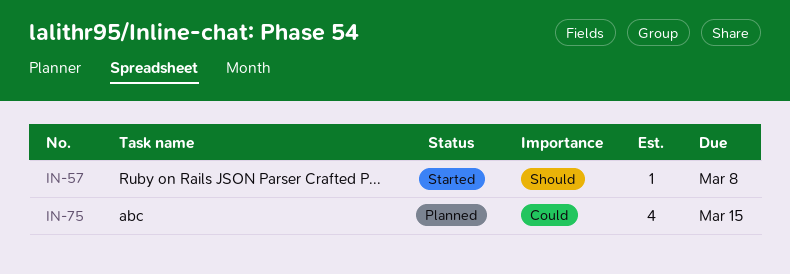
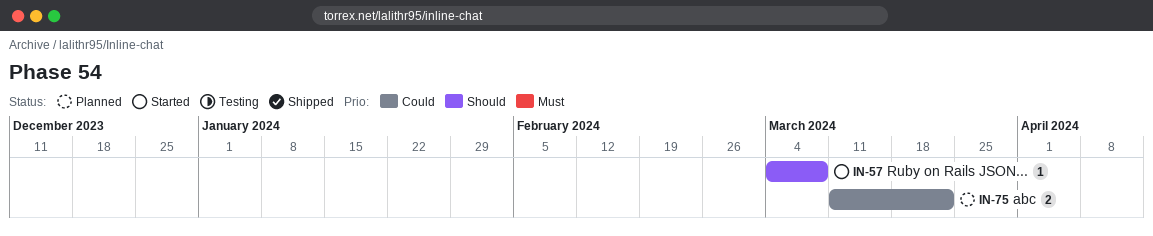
IN-75, estimate: 4 -> 2
IN-75, due: Mar 15 -> Mar 22

